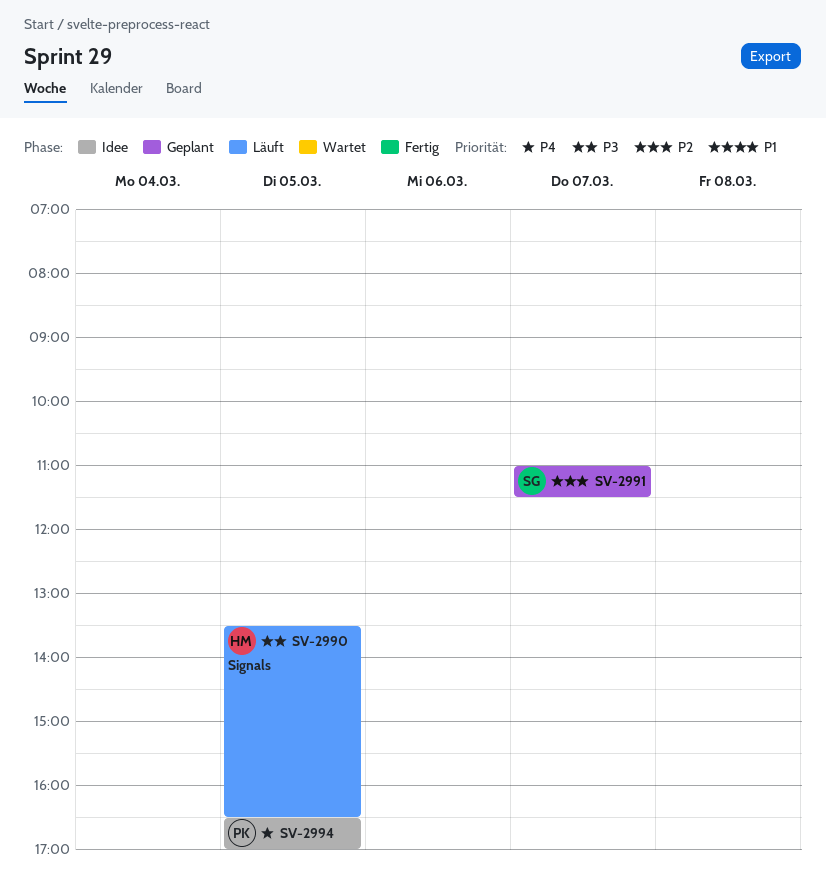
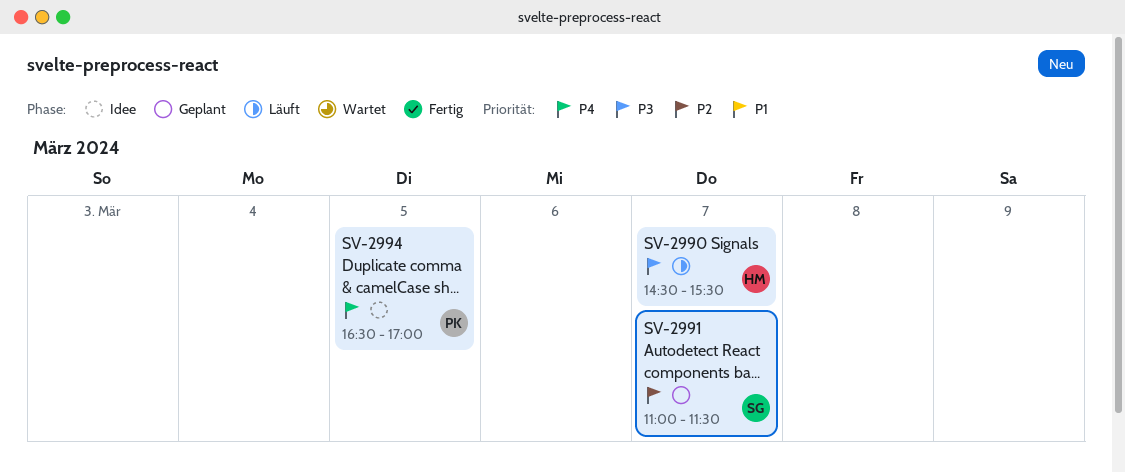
SV-2990, day: Mar 5 -> Mar 7
SV-2990, begins: 13:30 -> 14:30
SV-2990, ends: 16:30 -> 15:30

